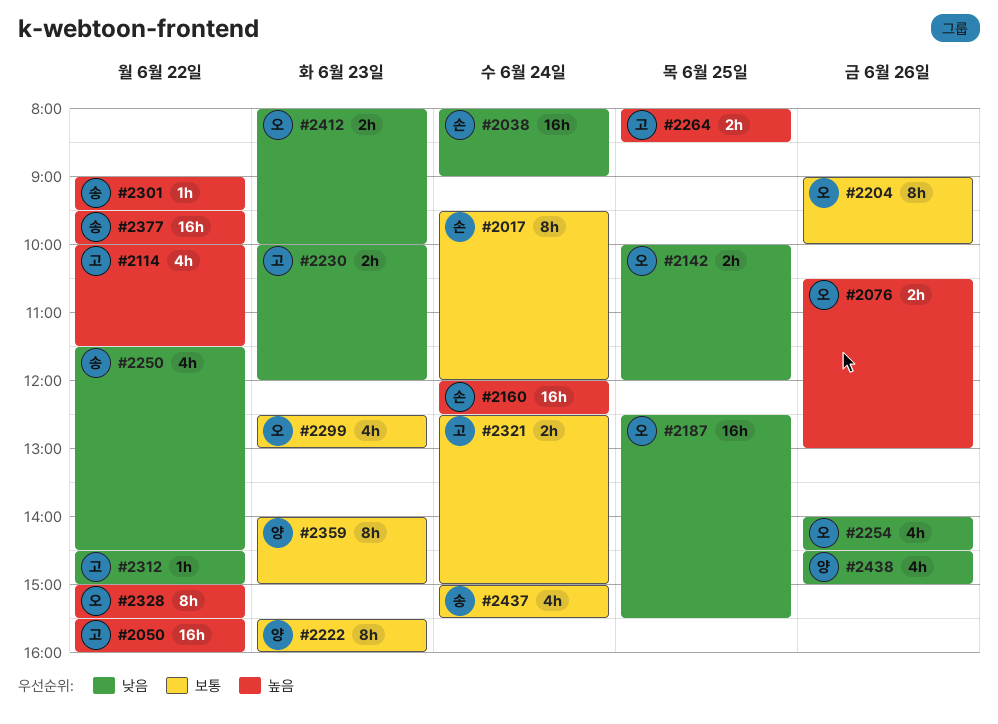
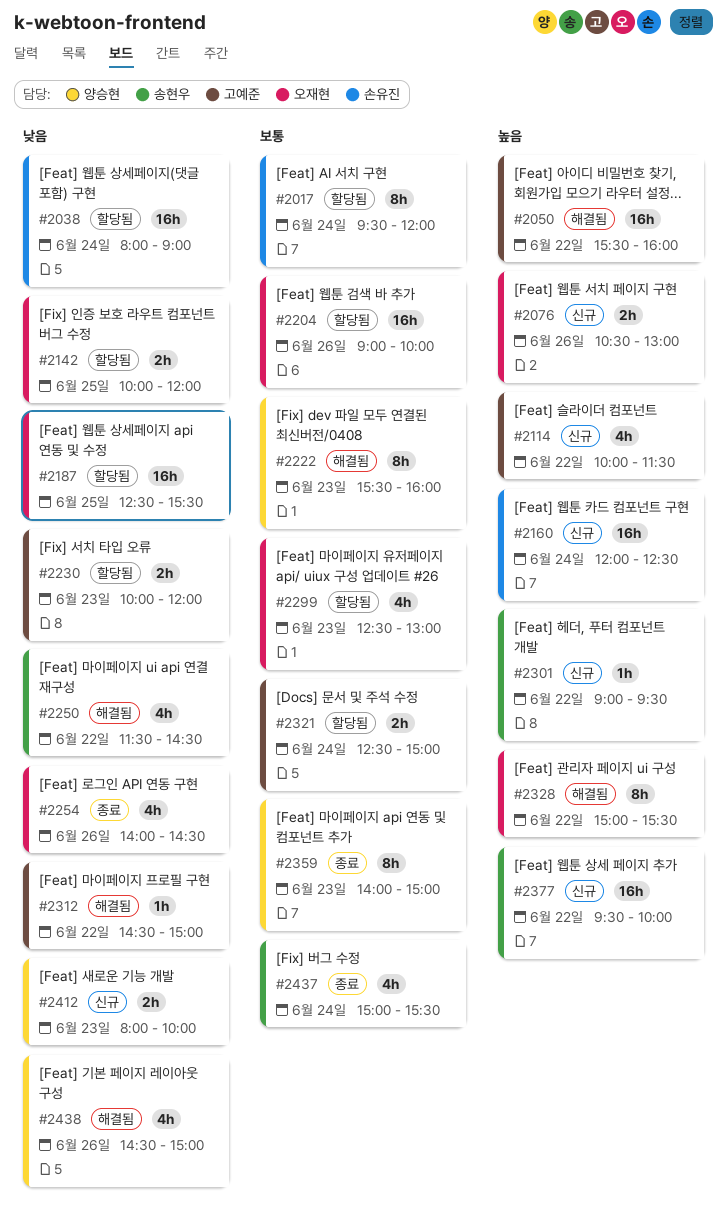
#2204, estimate: 8h -> 16h
#2264: present -> none
#2412, owner: 오재현 -> 양승현

